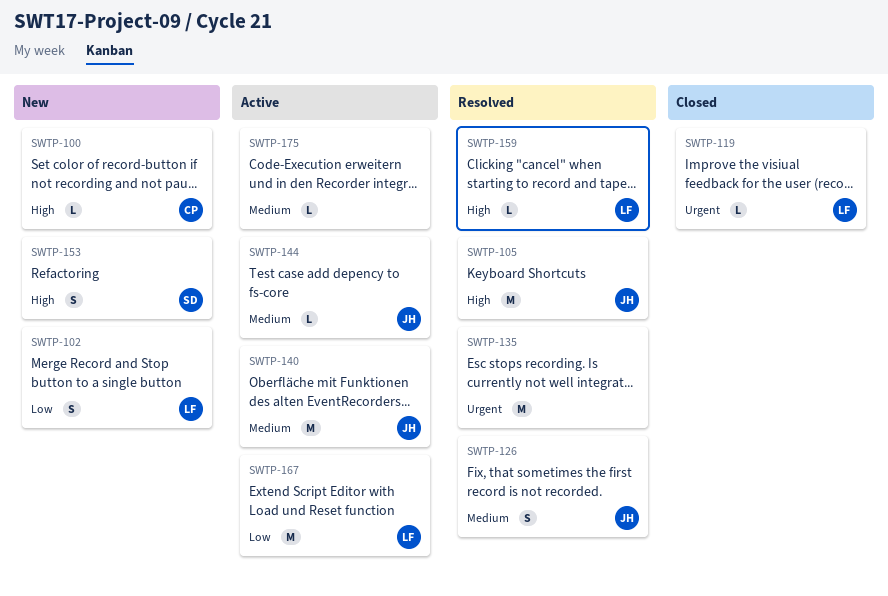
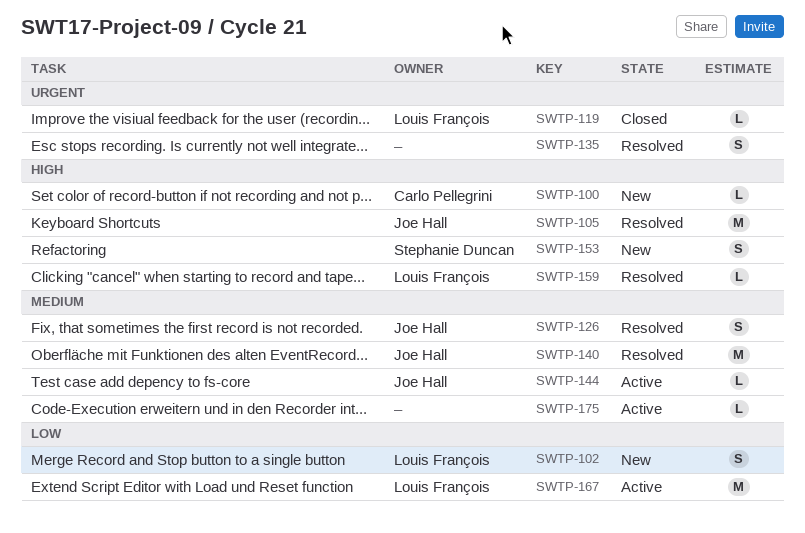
SWTP-135, estimate: M -> S
SWTP-140, status: Active -> Resolved

